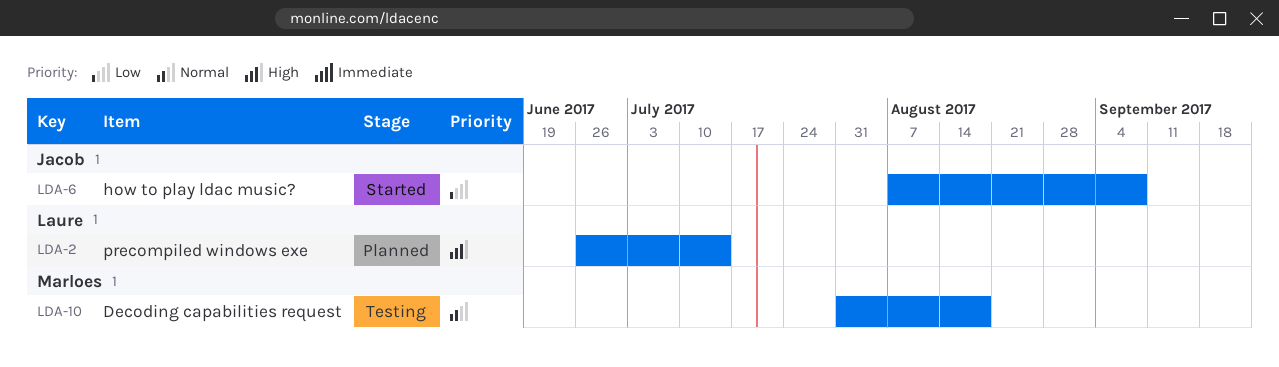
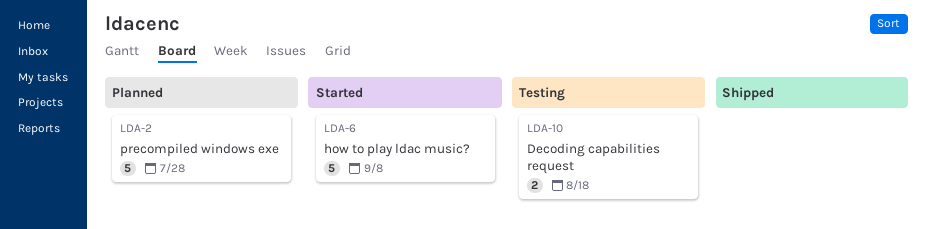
LDA-2, due: Jul 14 -> Jul 28

